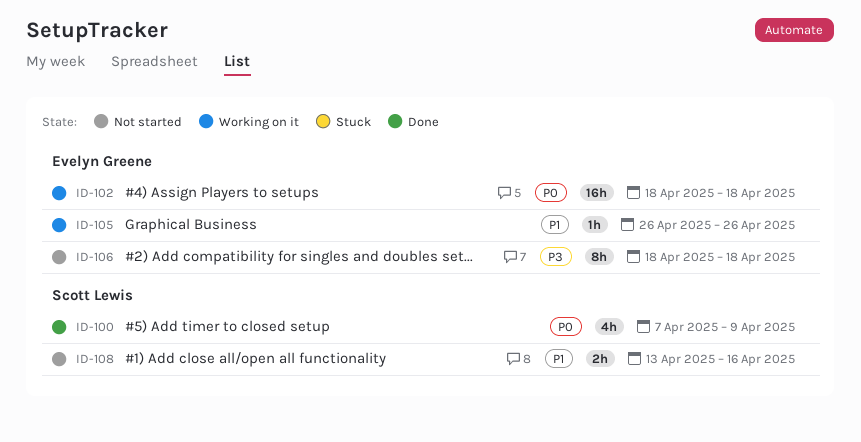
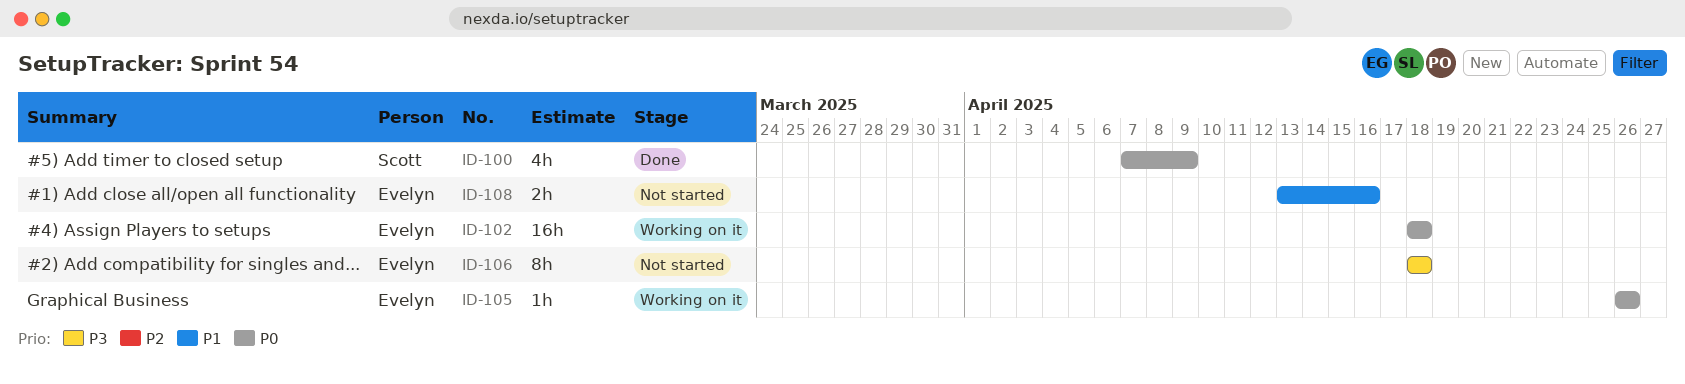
ID-105, priority: P1 -> P0
ID-108, owner: Scott Lewis -> Evelyn Greene

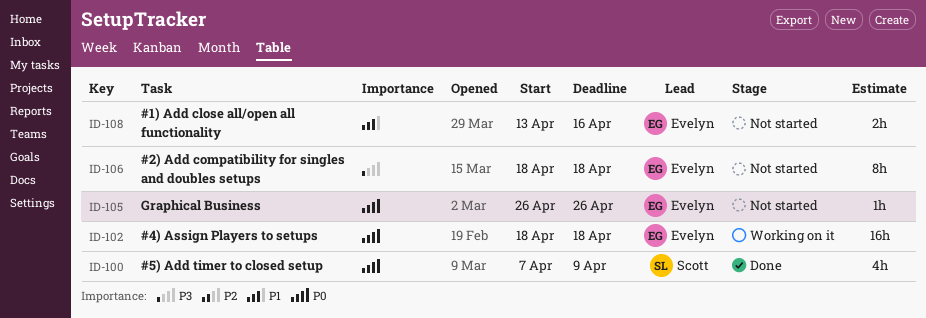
ID-105, status: Working on it -> Not started

